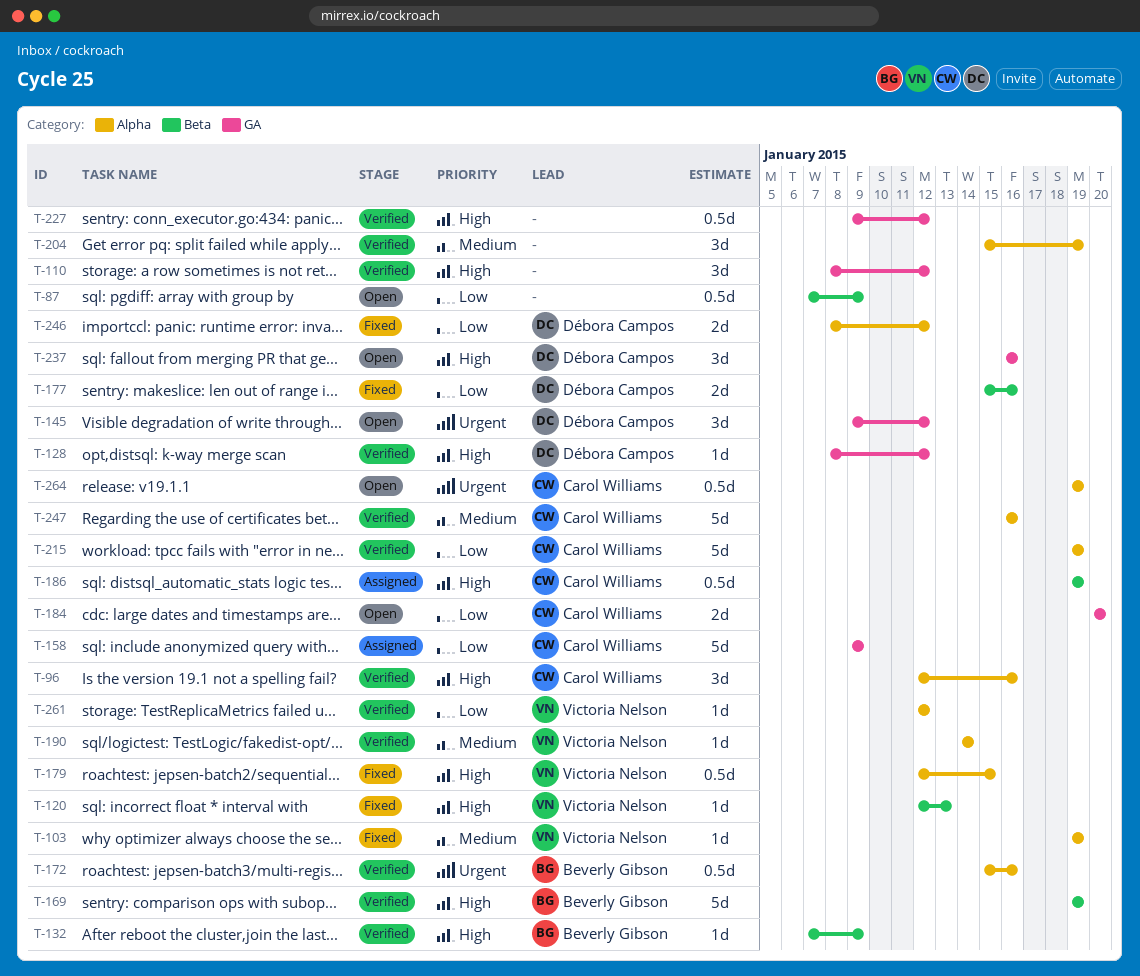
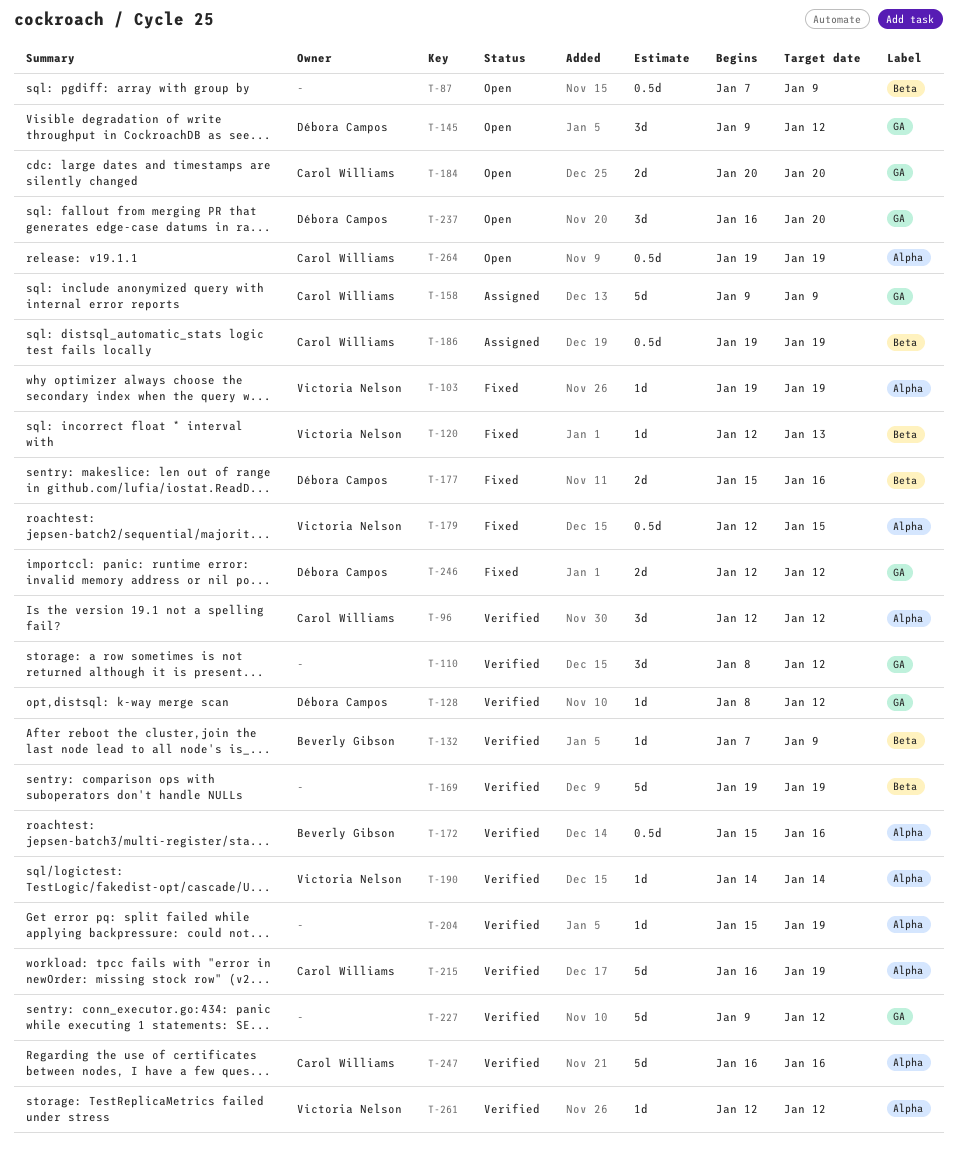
T-96, due: Jan 16 -> Jan 12
T-169, owner: Beverly Gibson -> none
T-204, estimate: 3d -> 1d
T-215, start: Jan 19 -> Jan 16
T-227, estimate: 0.5d -> 5d
T-237, due: Jan 16 -> Jan 20
T-246, label: Alpha -> GA
T-246, start: Jan 8 -> Jan 12

